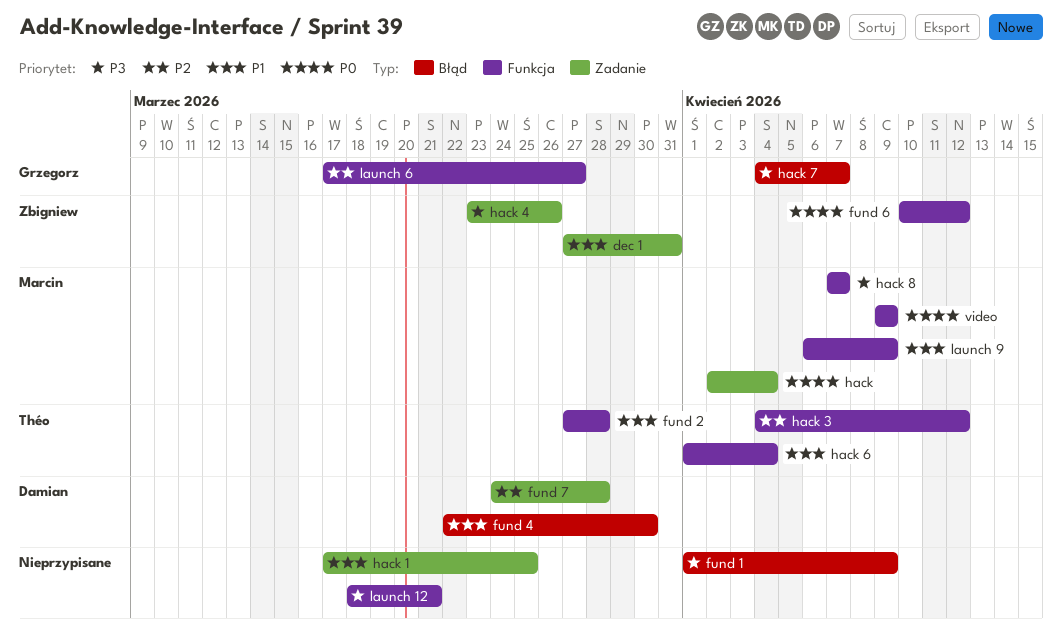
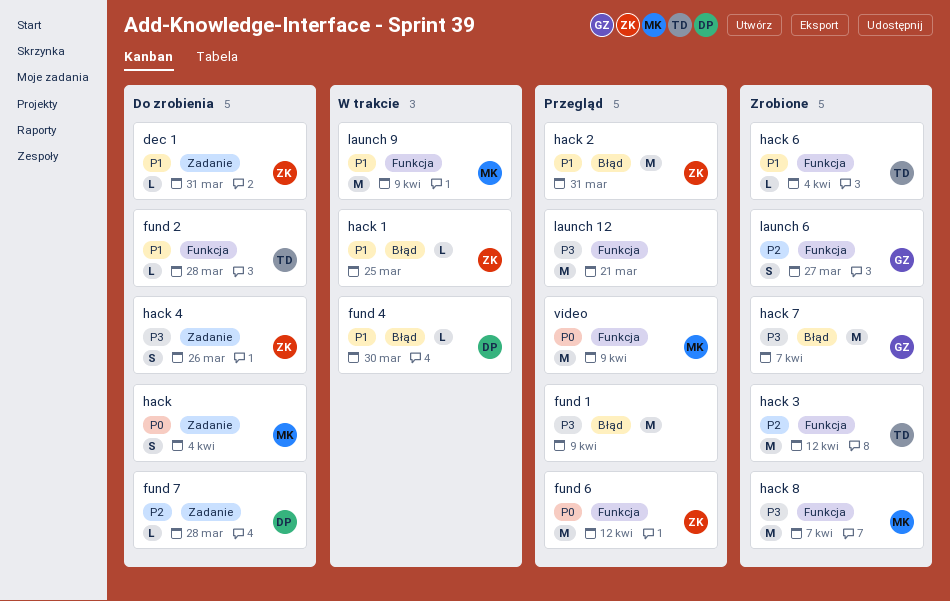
hack 1, owner: none -> Zbigniew
hack 1, label: Zadanie -> Błąd
hack 2: none -> present

